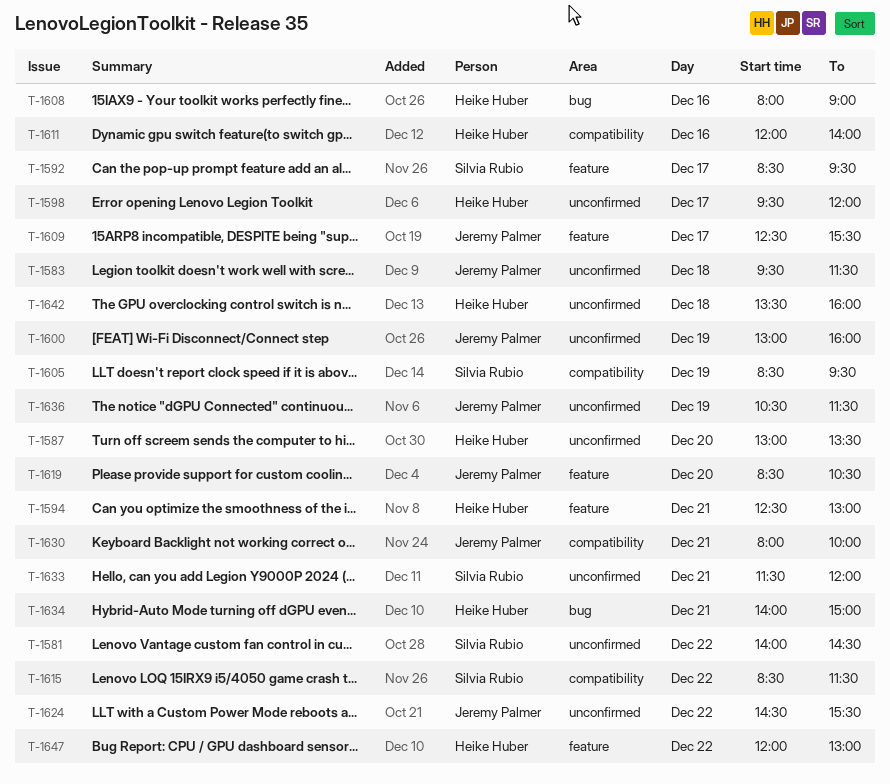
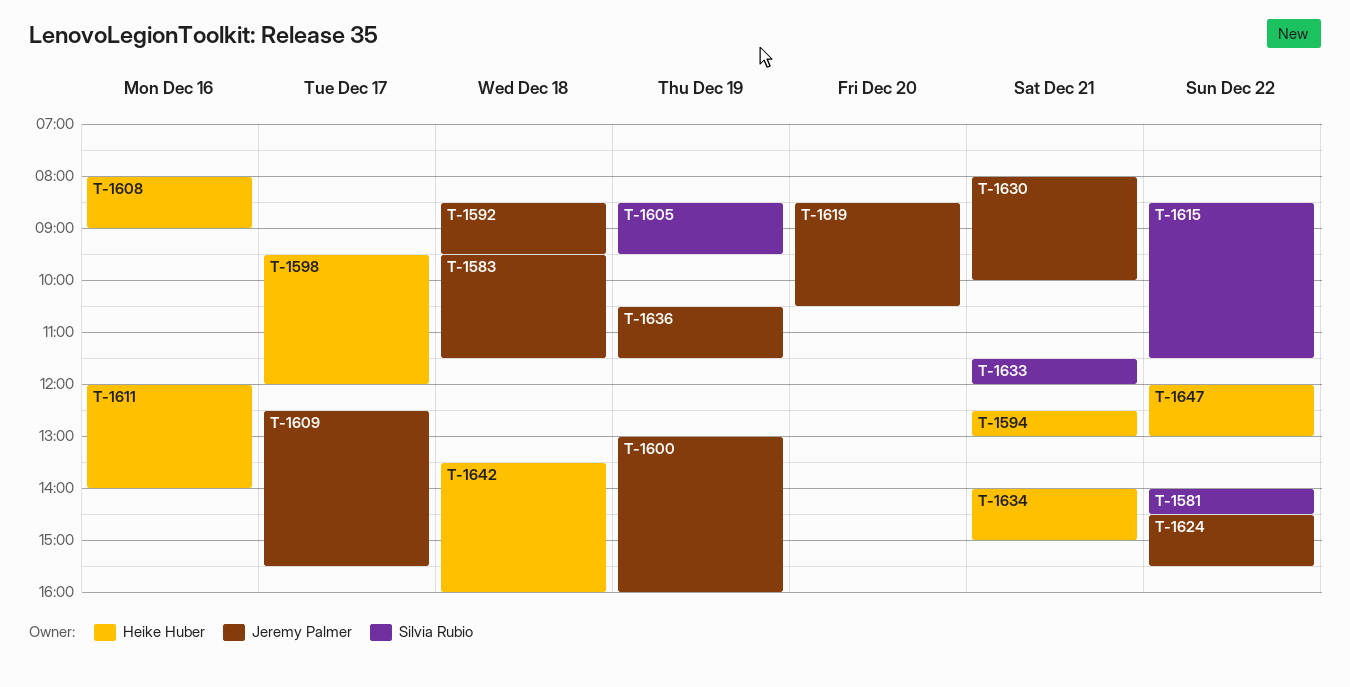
T-1587: present -> none
T-1592, owner: Silvia Rubio -> Jeremy Palmer
T-1592, day: Dec 17 -> Dec 18

